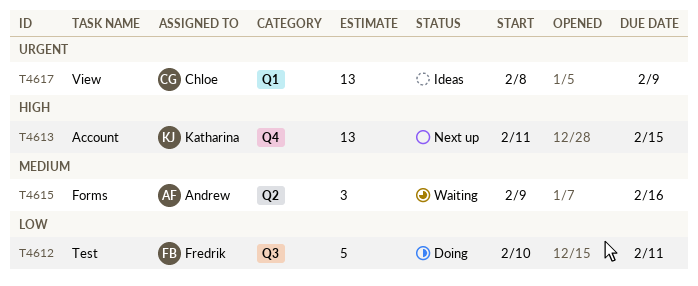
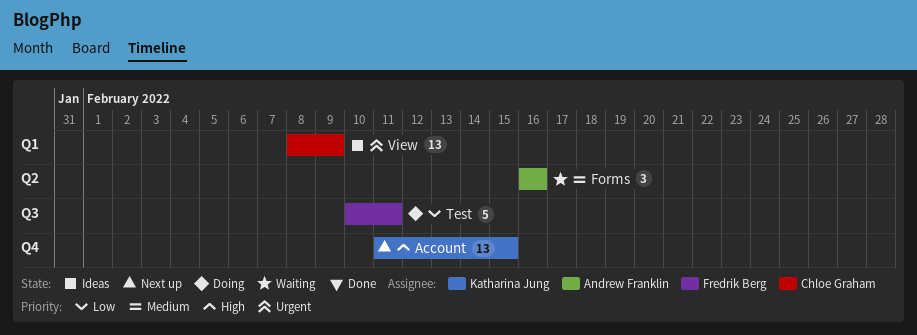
Forms, start: Feb 9 -> Feb 16

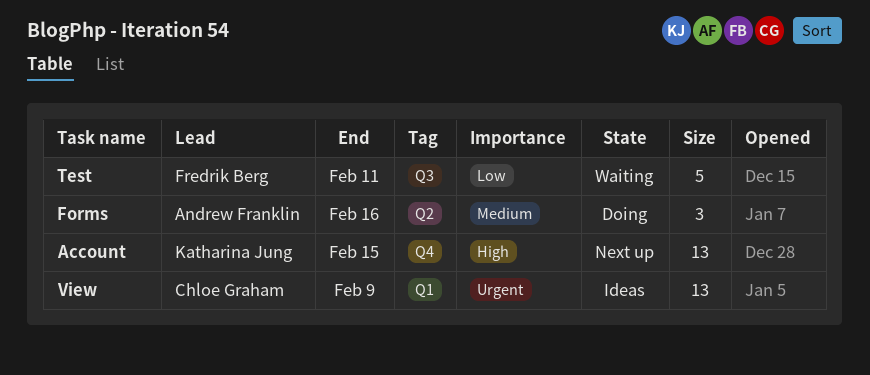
Forms, status: Waiting -> Doing
Test, status: Doing -> Waiting

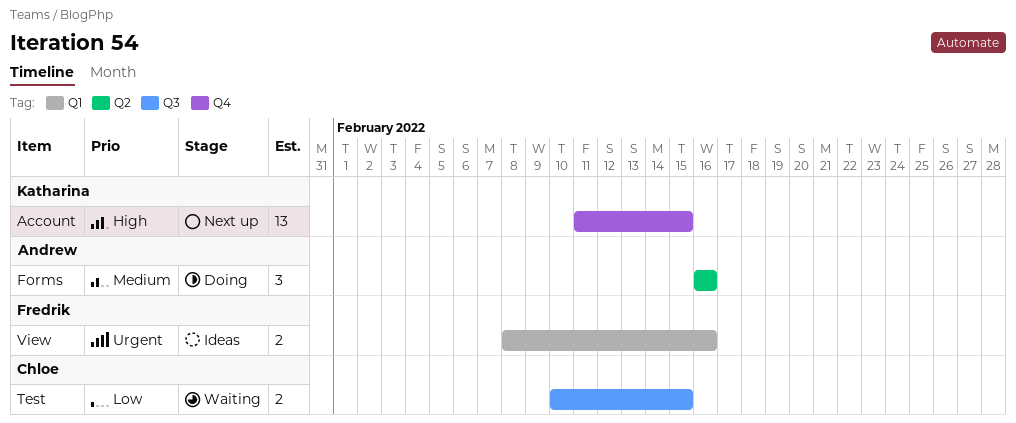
Test, owner: Fredrik Berg -> Chloe Graham
Test, estimate: 5 -> 2
Test, due: Feb 11 -> Feb 15
View, owner: Chloe Graham -> Fredrik Berg
View, estimate: 13 -> 2
View, due: Feb 9 -> Feb 16

